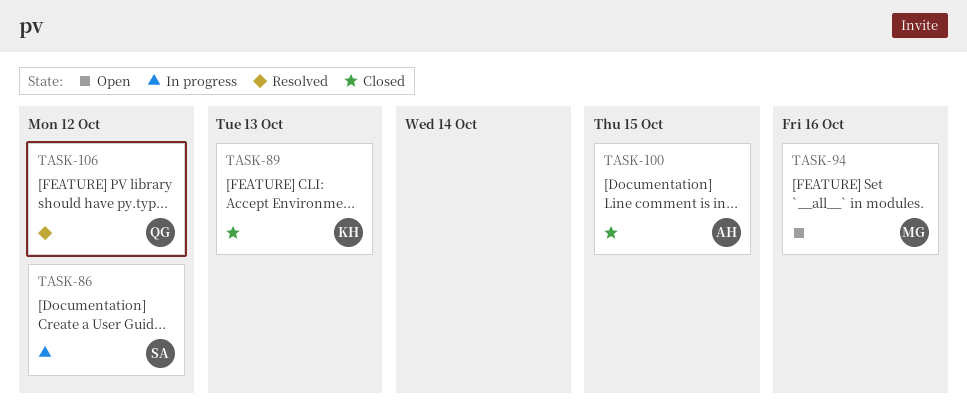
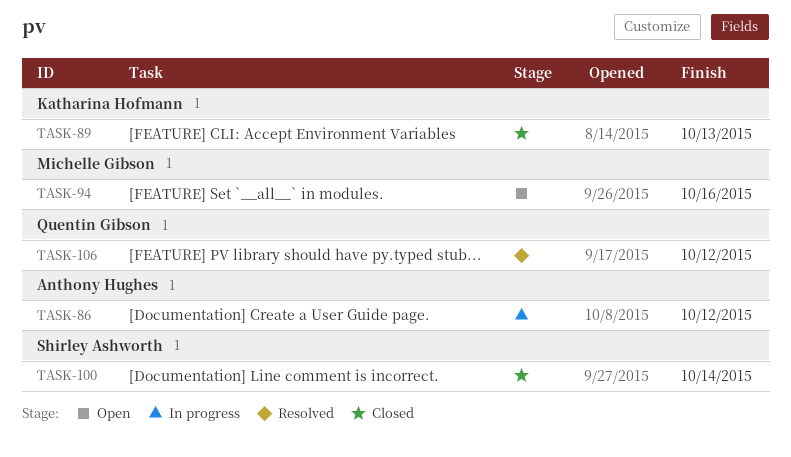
TASK-86, owner: Shirley Ashworth -> Anthony Hughes
TASK-100, owner: Anthony Hughes -> Shirley Ashworth
TASK-100, due: Oct 15 -> Oct 14

